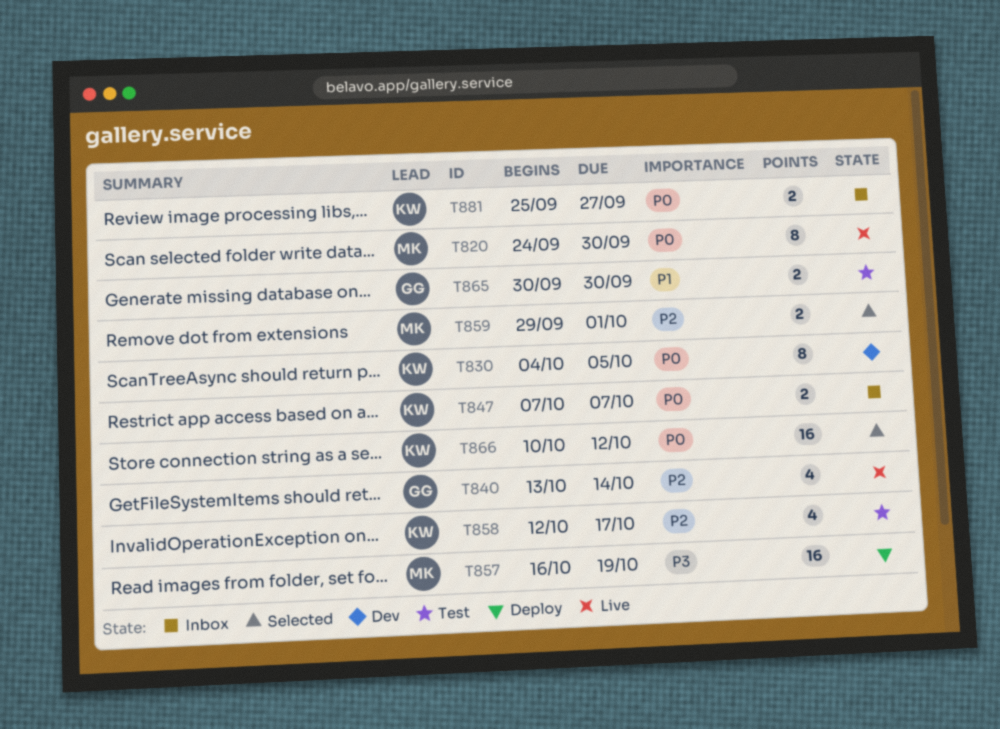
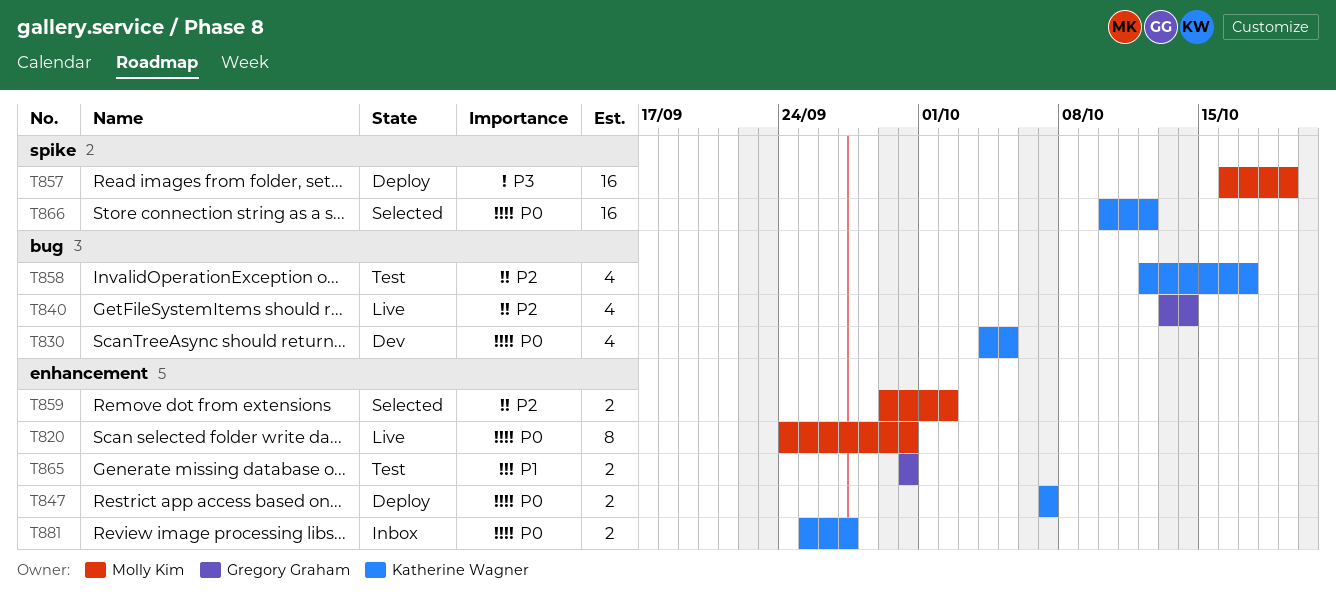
T830, estimate: 8 -> 4
T847, status: Inbox -> Deploy
T859, due: Oct 1 -> Oct 2

